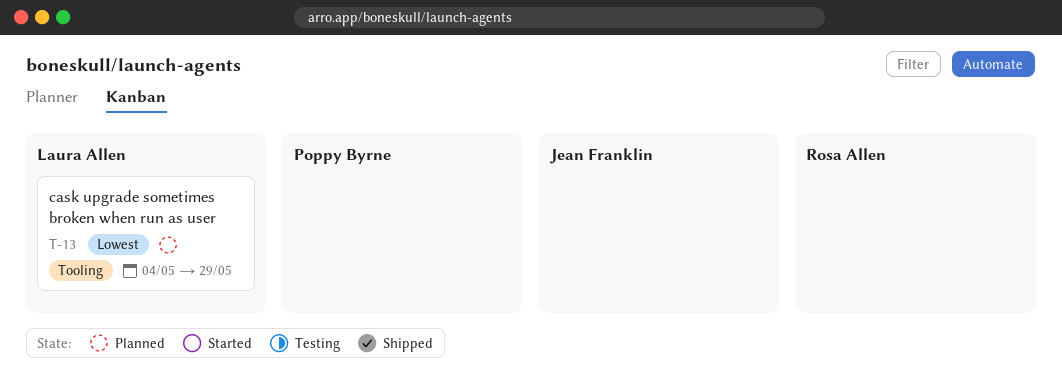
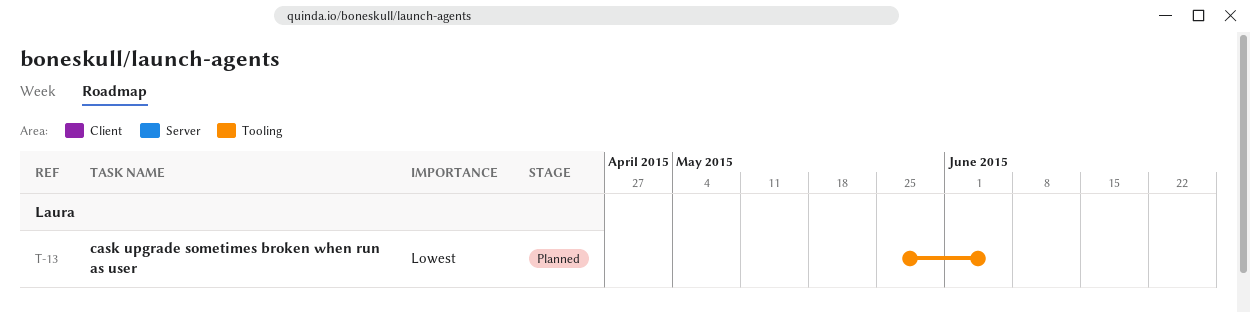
T-13, start: May 4 -> May 25
T-13, due: May 29 -> Jun 5

